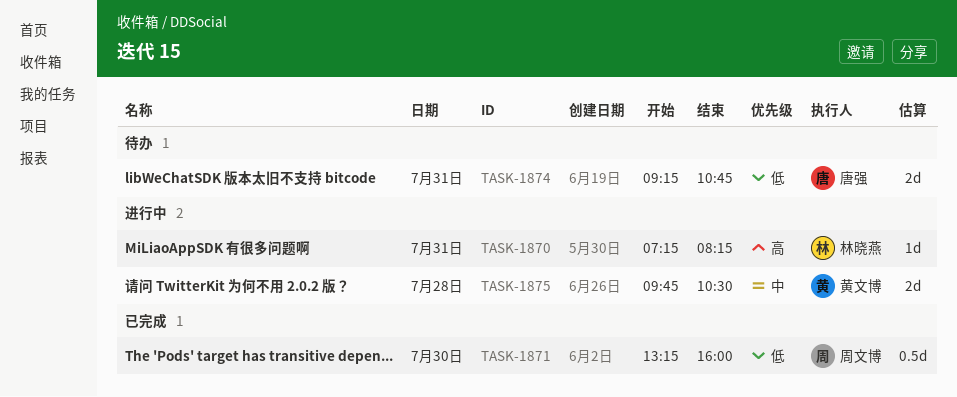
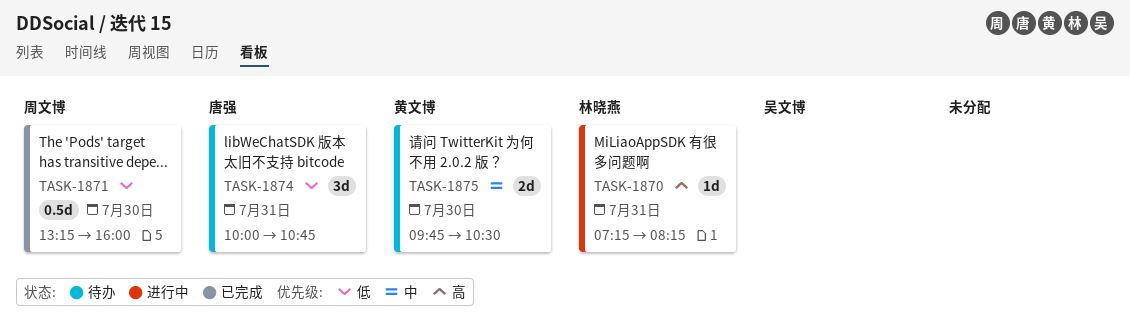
TASK-1874, estimate: 2d -> 3d
TASK-1874, begins: 09:15 -> 10:00
TASK-1875, status: 进行中 -> 待办
TASK-1875, day: Jul 28 -> Jul 30

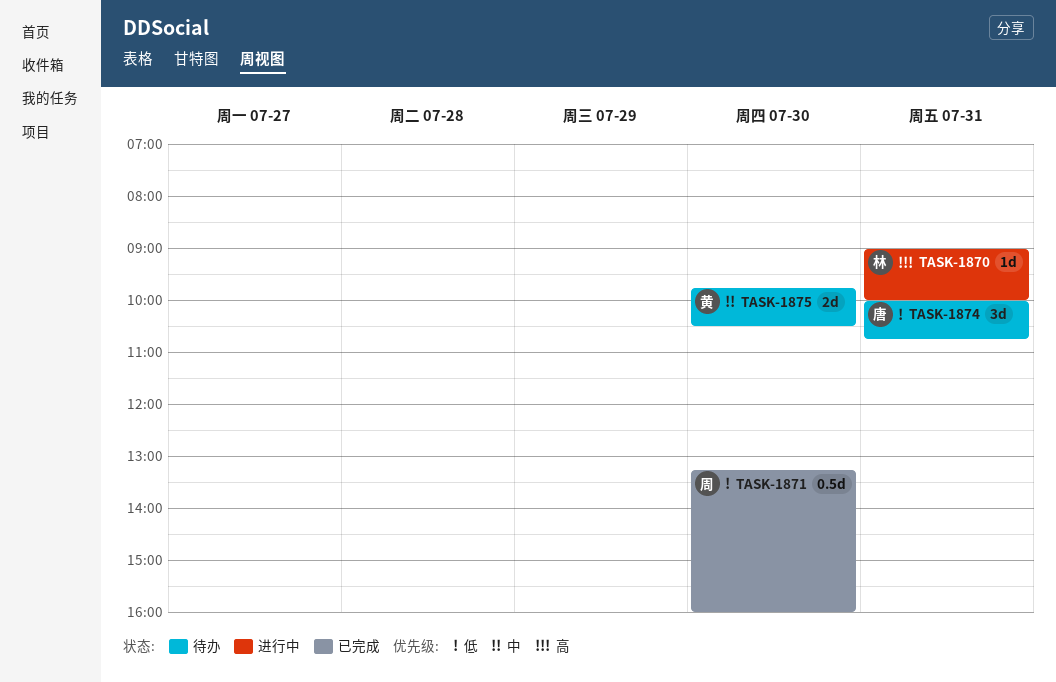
TASK-1870, begins: 07:15 -> 09:00
TASK-1870, ends: 08:15 -> 10:00

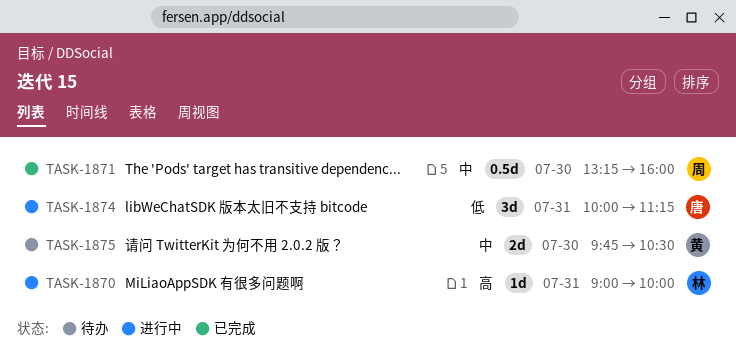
TASK-1871, priority: 低 -> 中
TASK-1874, status: 待办 -> 进行中
TASK-1874, ends: 10:45 -> 11:15

